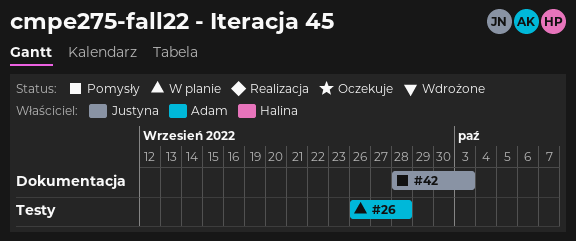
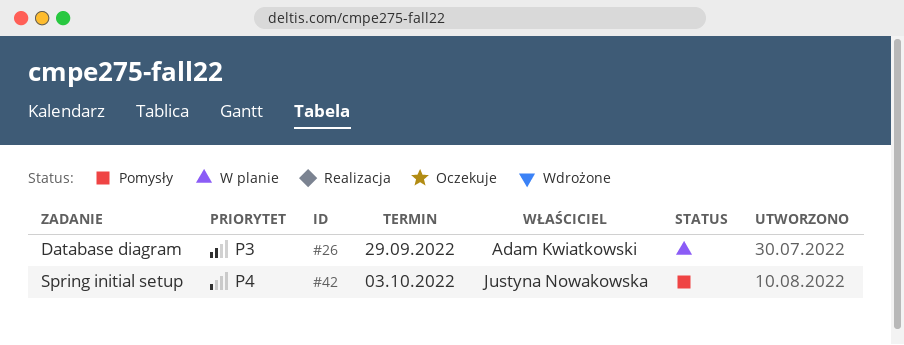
#26, due: Sep 28 -> Sep 29

